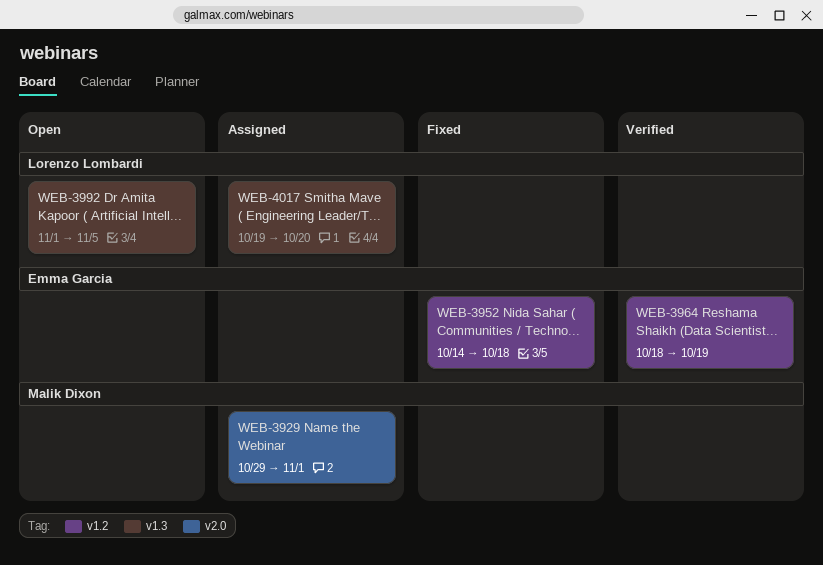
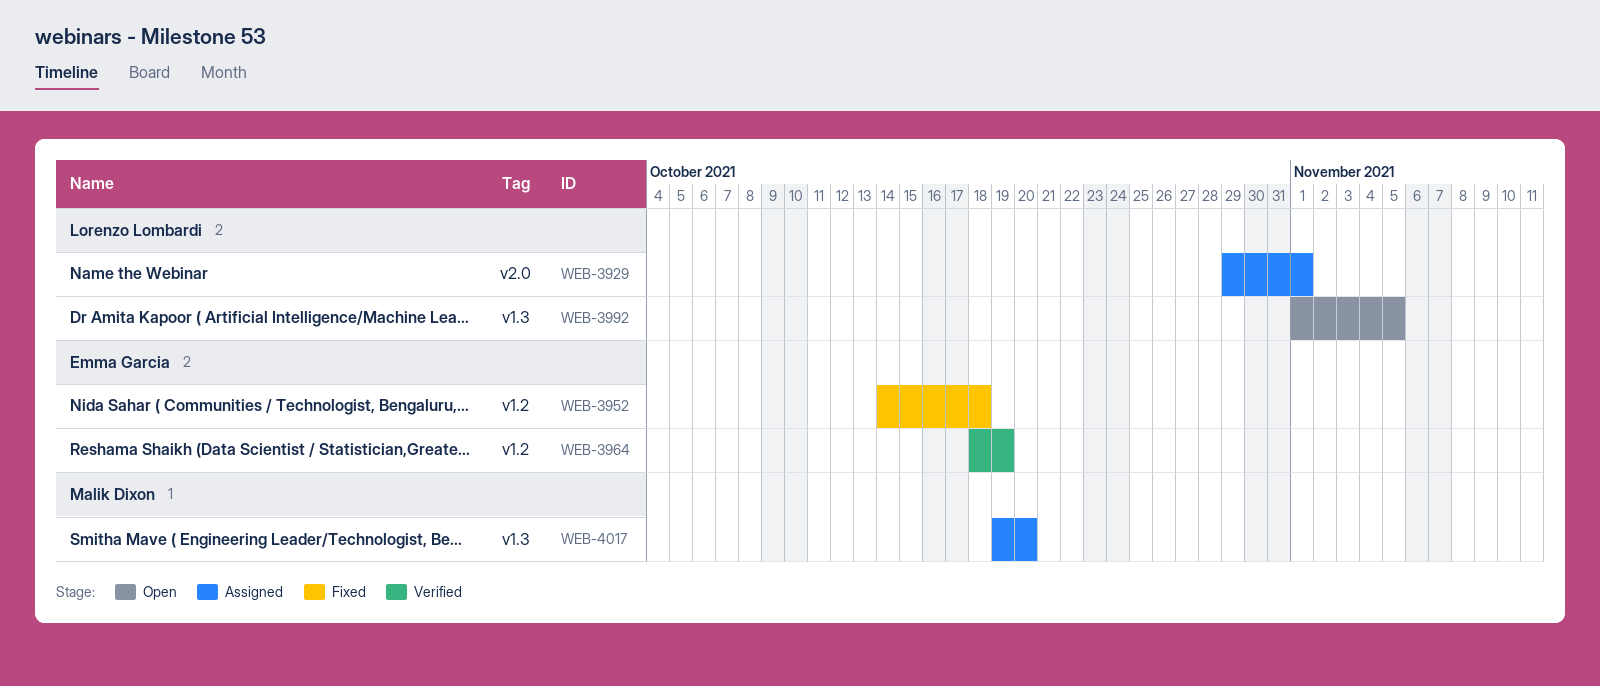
WEB-3929, owner: Malik Dixon -> Lorenzo Lombardi
WEB-4017, owner: Lorenzo Lombardi -> Malik Dixon

